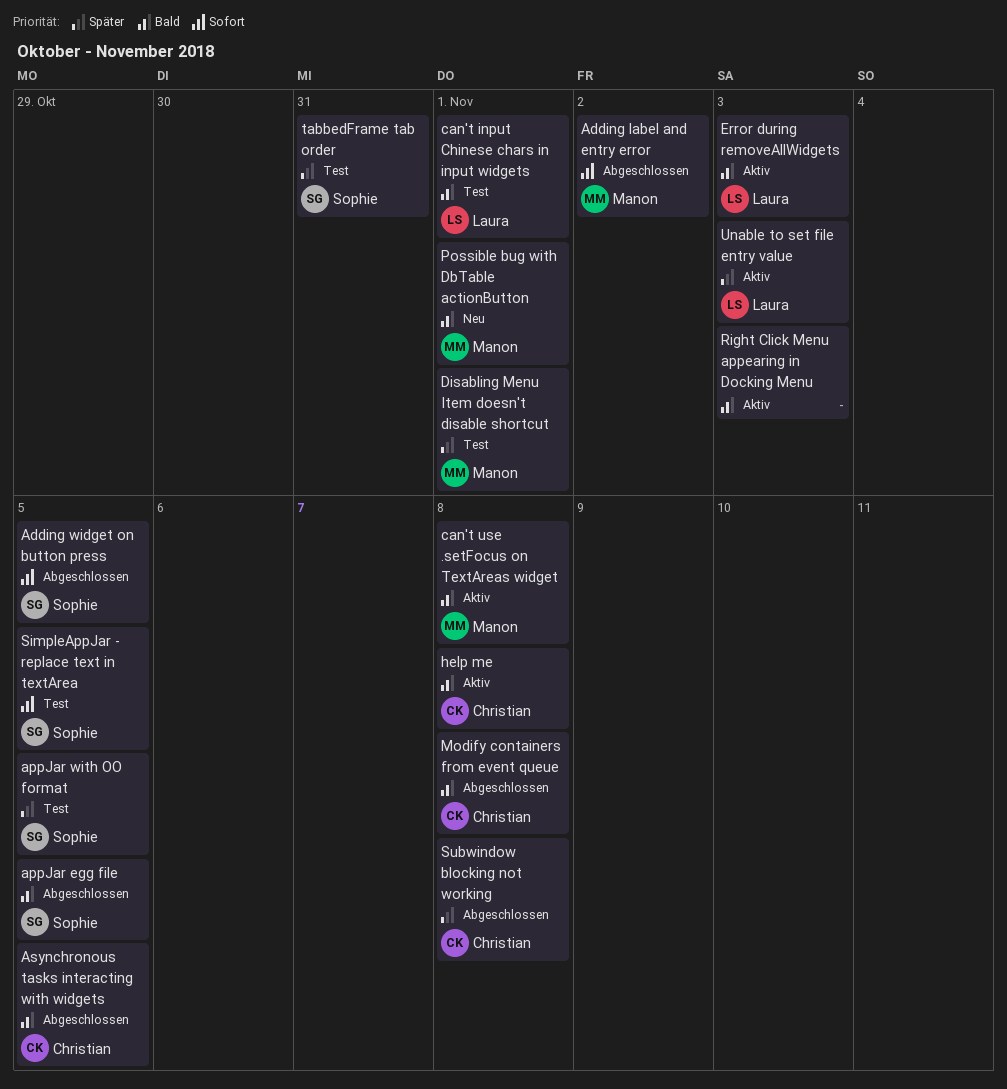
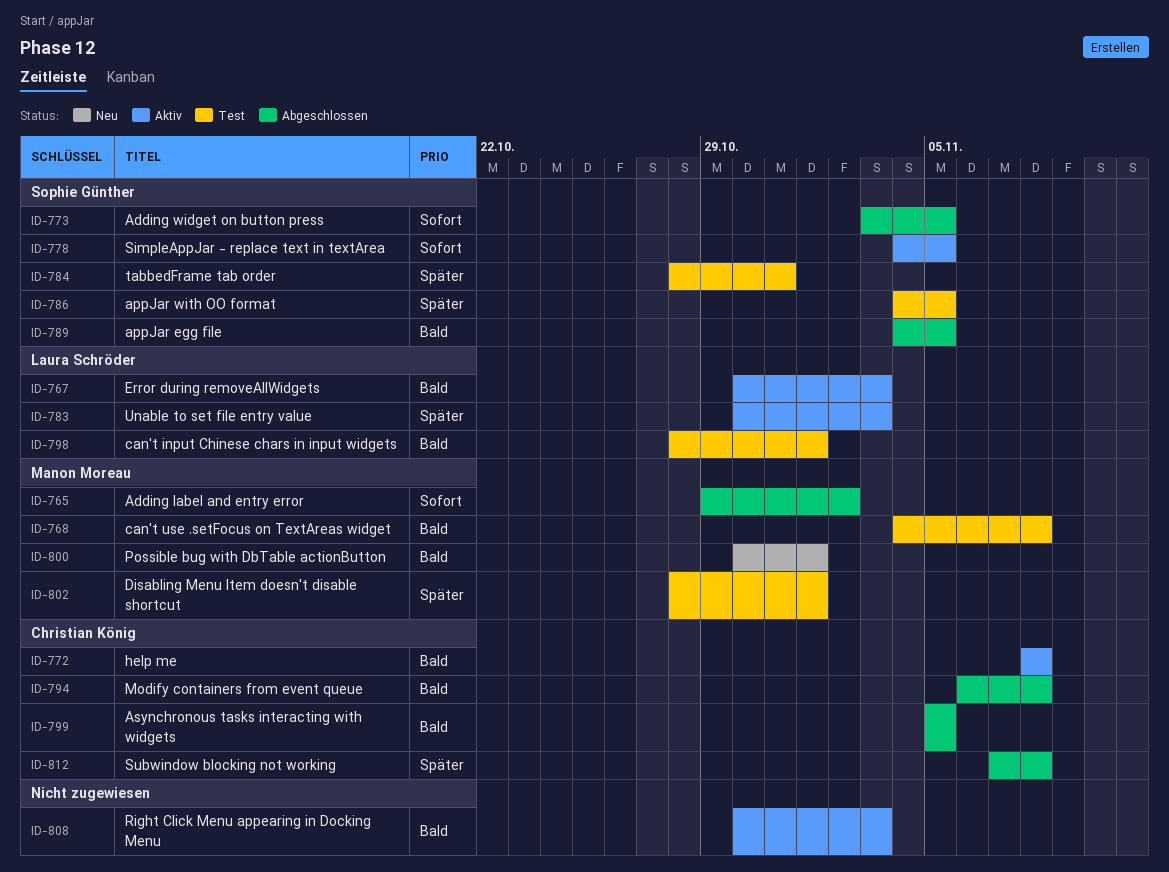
can't use .setFocus on TextAreas widget, status: Aktiv -> Test
SimpleAppJar - replace text in textArea, status: Test -> Aktiv

